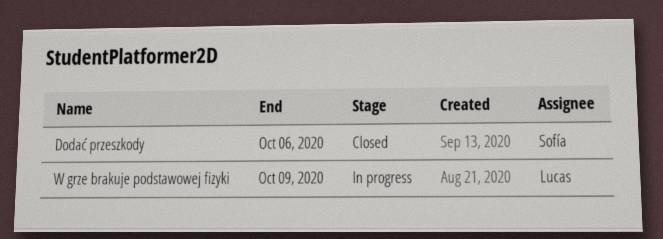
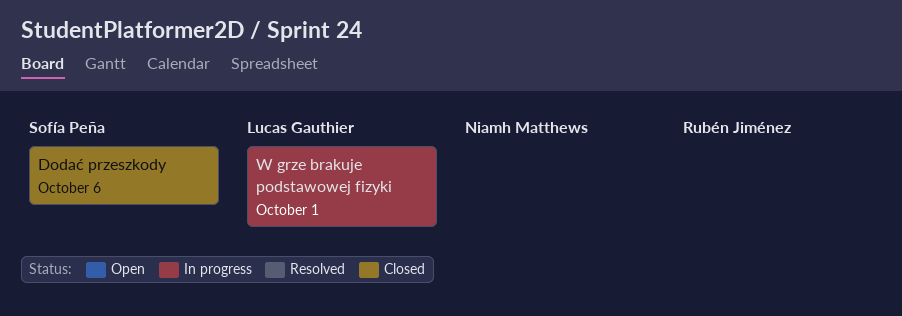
W grze brakuje podstawowej fizyki, due: Oct 9 -> Oct 1

